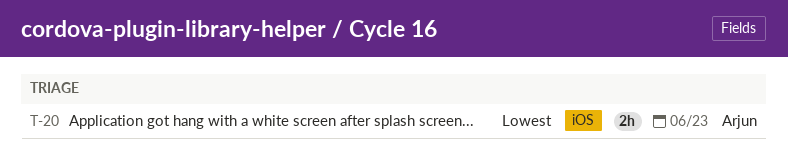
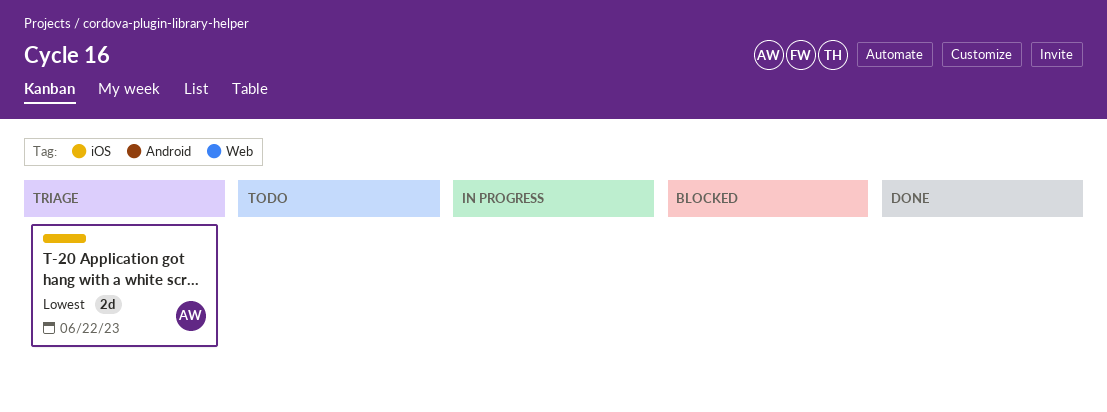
T-20, estimate: 2h -> 2d
T-20, due: Jun 23 -> Jun 22

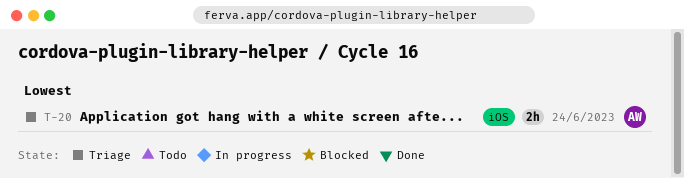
T-20, estimate: 2d -> 2h
T-20, due: Jun 22 -> Jun 24

